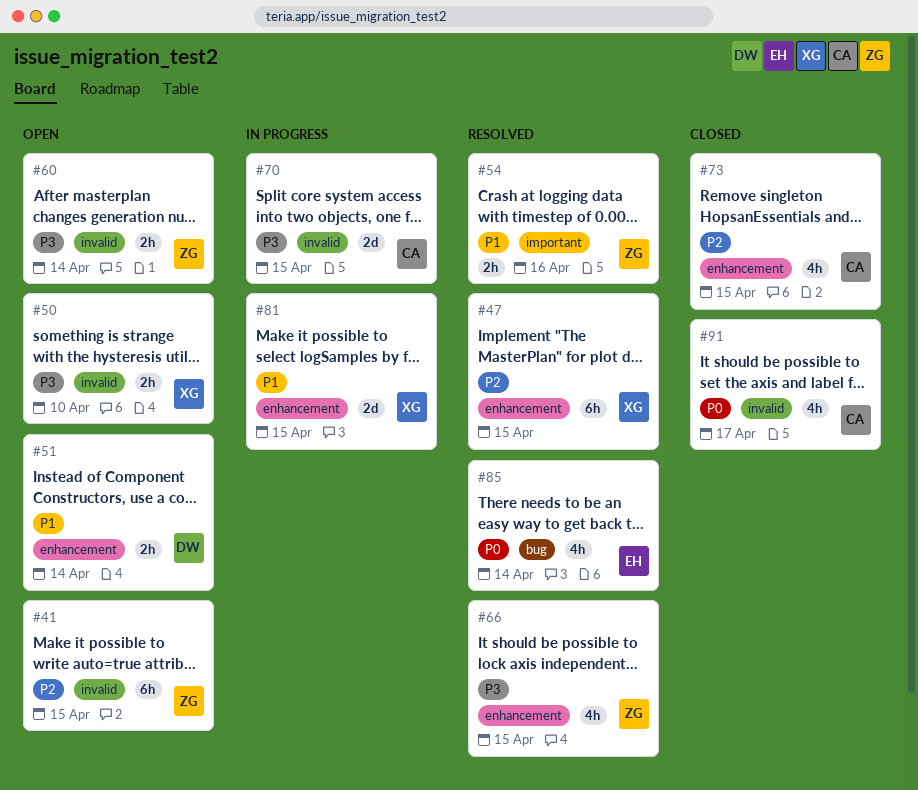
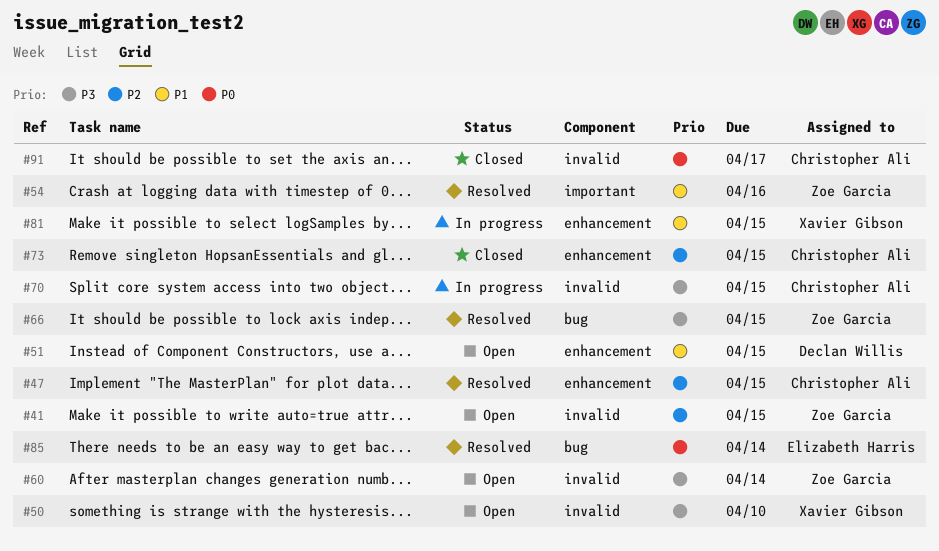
#47, owner: Xavier Gibson -> Christopher Ali
#51, due: Apr 14 -> Apr 15
#66, label: enhancement -> bug

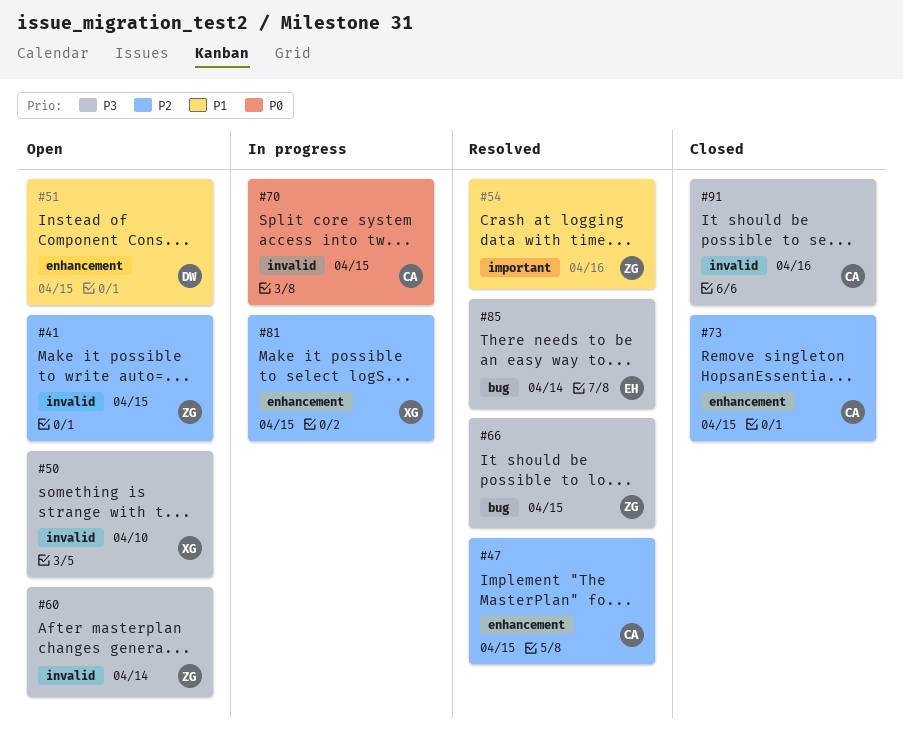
#70, priority: P3 -> P0
#81, priority: P1 -> P2
#85, priority: P0 -> P3
#91, priority: P0 -> P3
#91, due: Apr 17 -> Apr 16

